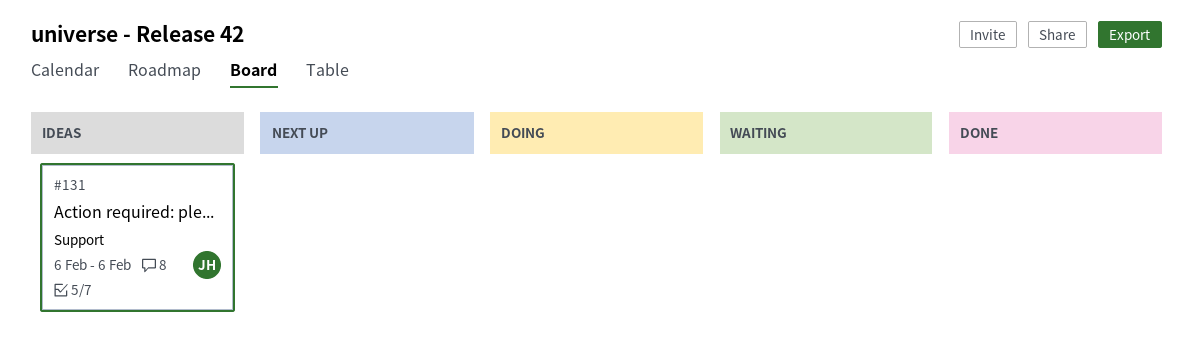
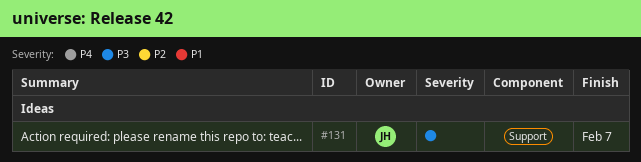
#131, due: Feb 6 -> Feb 7

